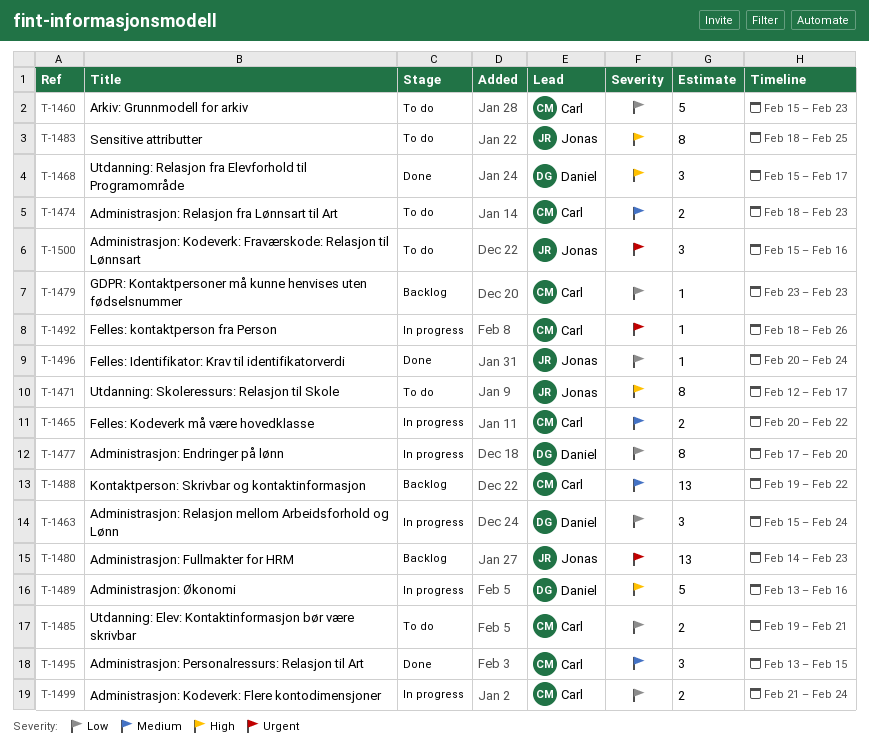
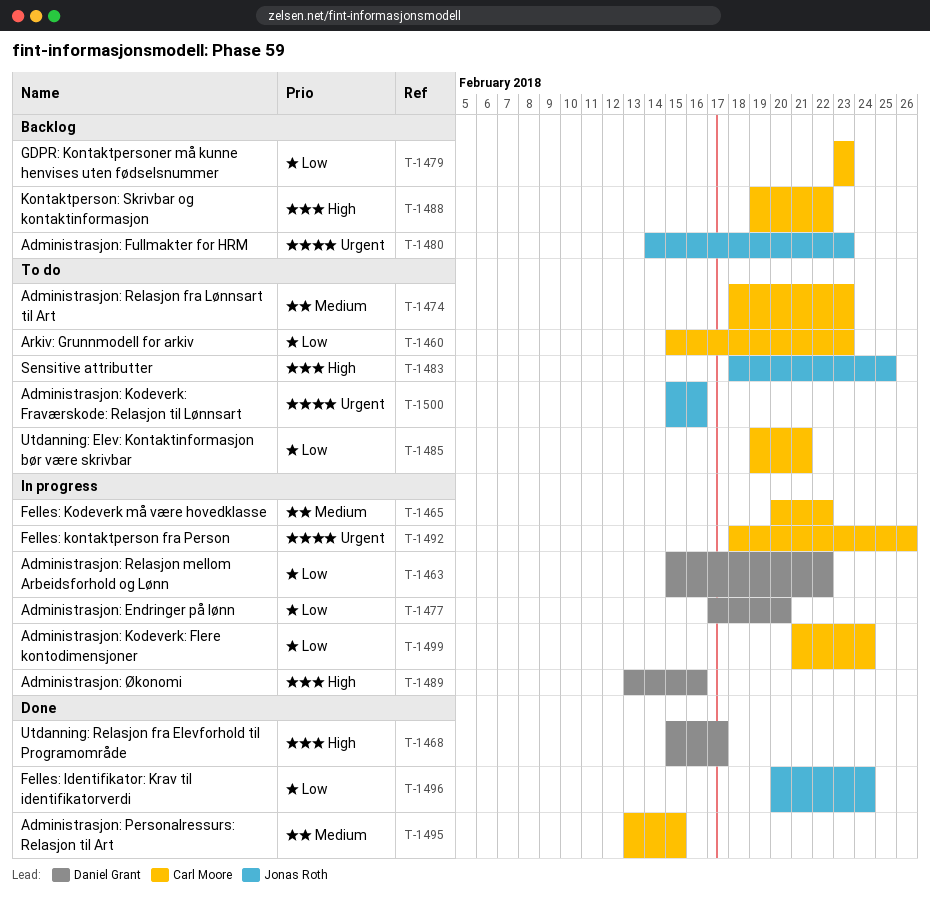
T-1463, due: Feb 24 -> Feb 22
T-1471: present -> none
T-1488, priority: Medium -> High

